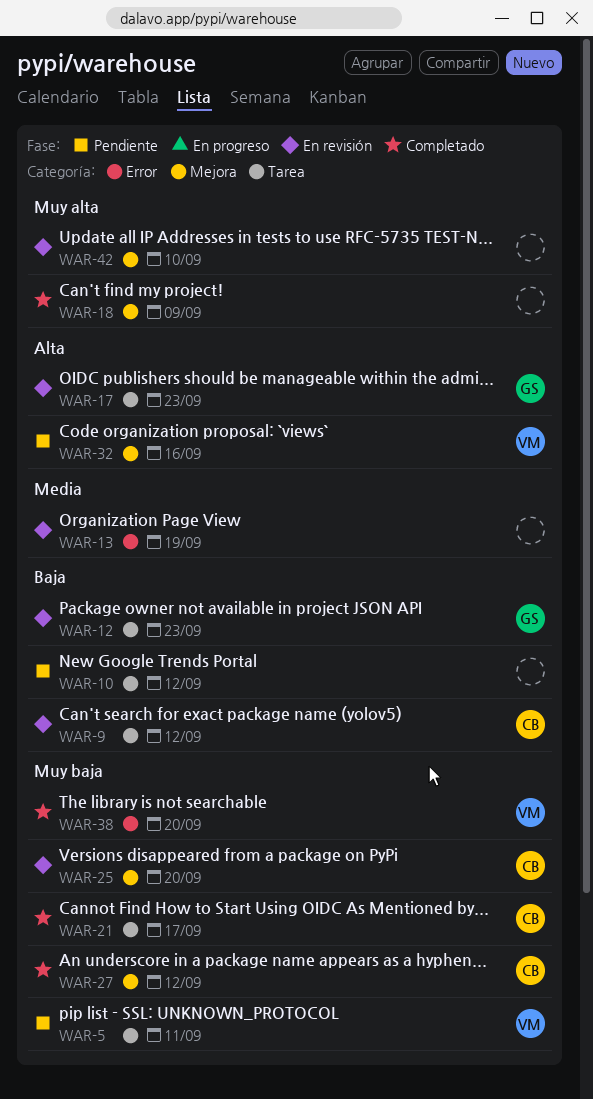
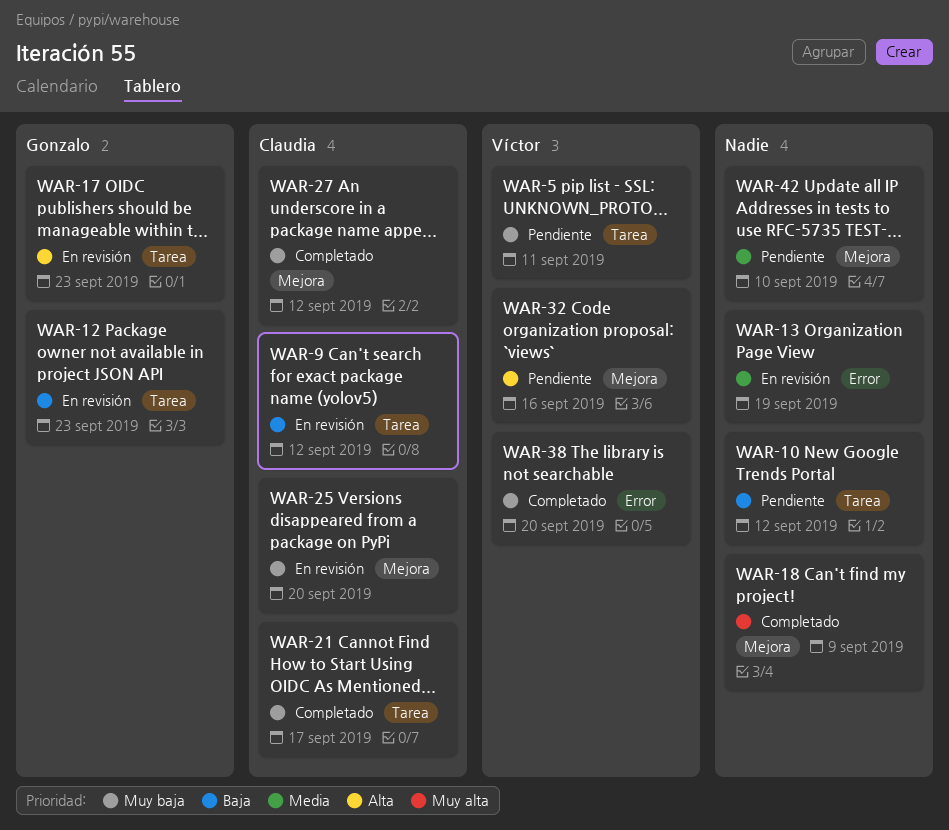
WAR-42, status: En revisión -> Pendiente
WAR-42, priority: Muy alta -> Media

